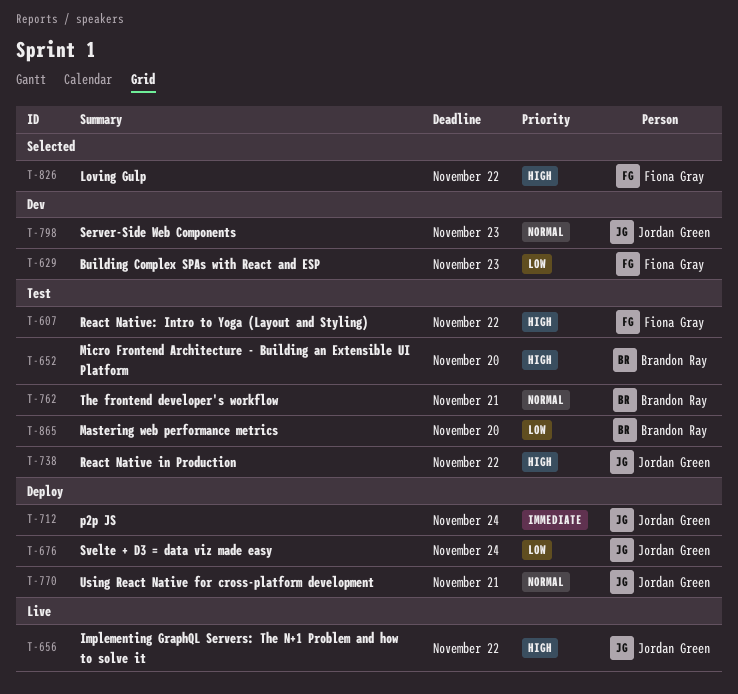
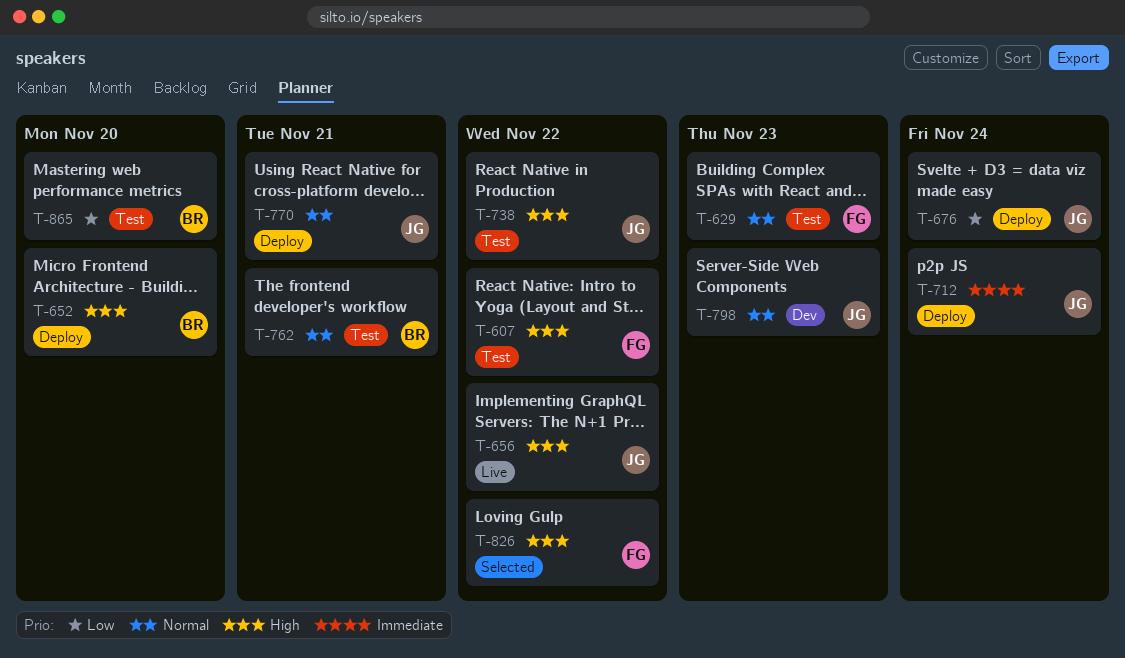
T-629, status: Dev -> Test
T-629, priority: Low -> Normal
T-652, status: Test -> Deploy

